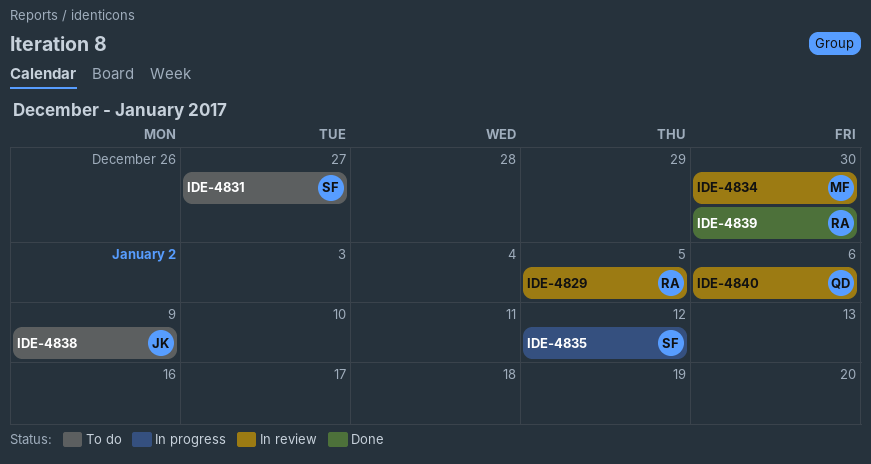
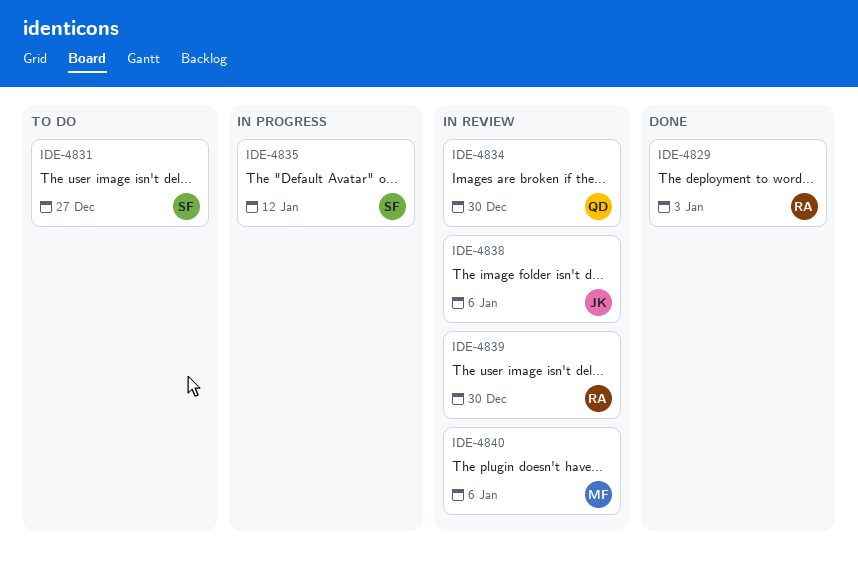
IDE-4829, status: In review -> Done
IDE-4829, due: Jan 5 -> Jan 3
IDE-4834, owner: MF -> QD
IDE-4838, status: To do -> In review
IDE-4838, due: Jan 9 -> Jan 6
IDE-4839, status: Done -> In review
IDE-4840, owner: QD -> MF

